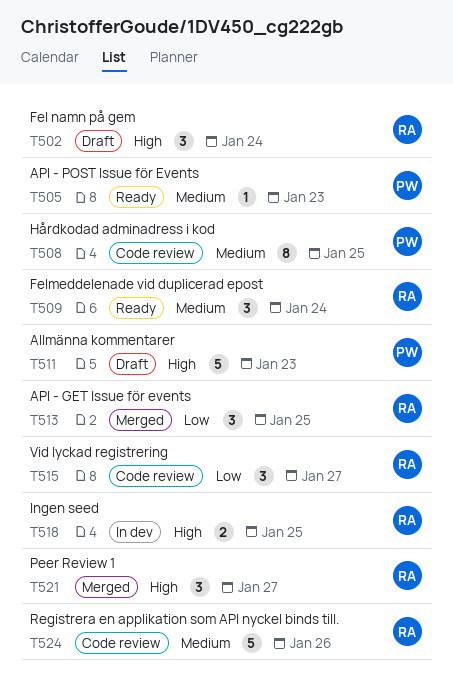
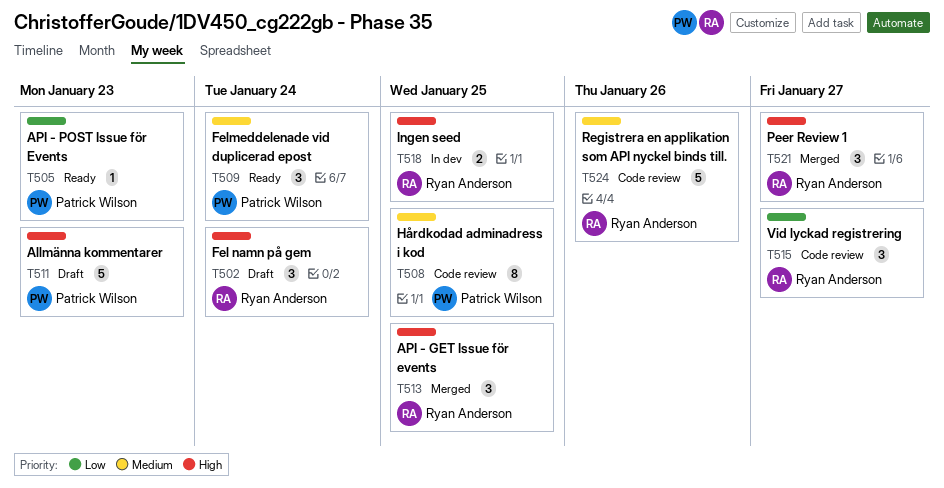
T505, priority: Medium -> Low
T509, owner: Ryan Anderson -> Patrick Wilson
T513, priority: Low -> High

